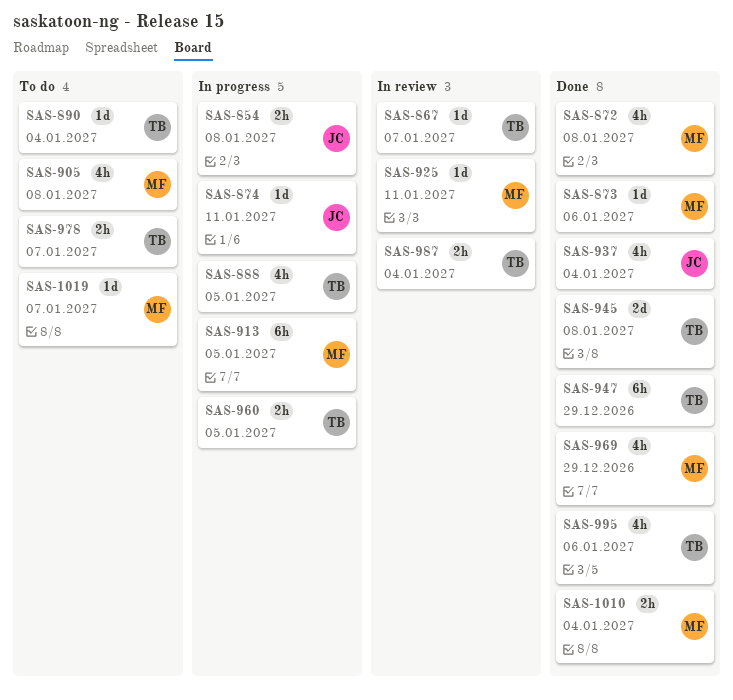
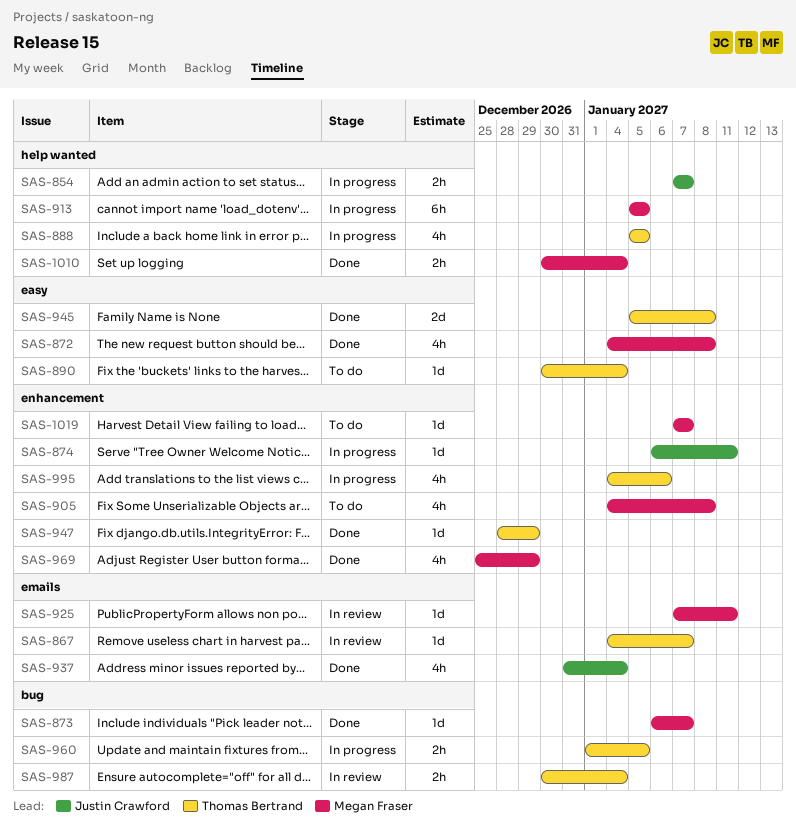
SAS-854, due: Jan 8 -> Jan 7
SAS-873, due: Jan 6 -> Jan 7
SAS-947, estimate: 6h -> 1d
SAS-978: present -> none
SAS-995, status: Done -> In progress

